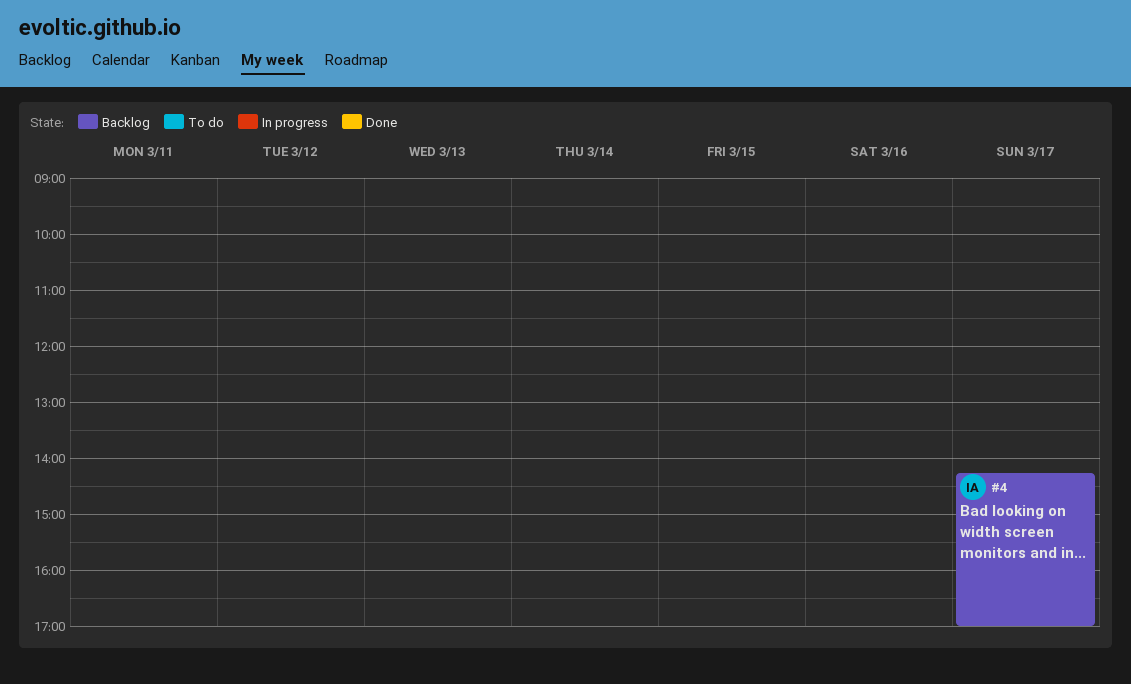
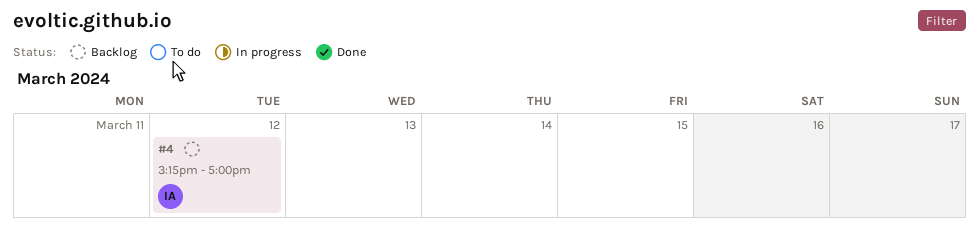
#4, day: Mar 17 -> Mar 12
#4, begins: 14:15 -> 15:15

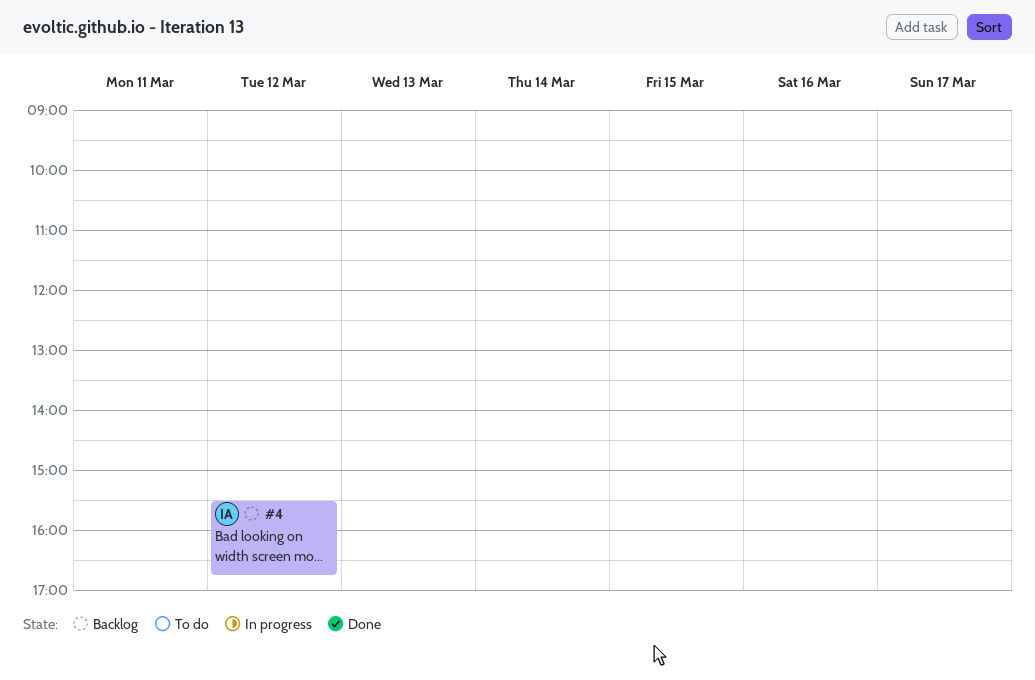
#4, begins: 15:15 -> 15:30
#4, ends: 17:00 -> 16:45

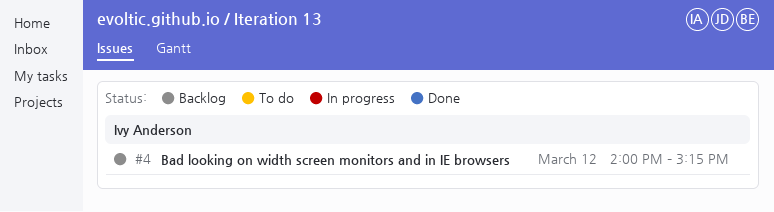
#4, begins: 15:30 -> 14:00
#4, ends: 16:45 -> 15:15

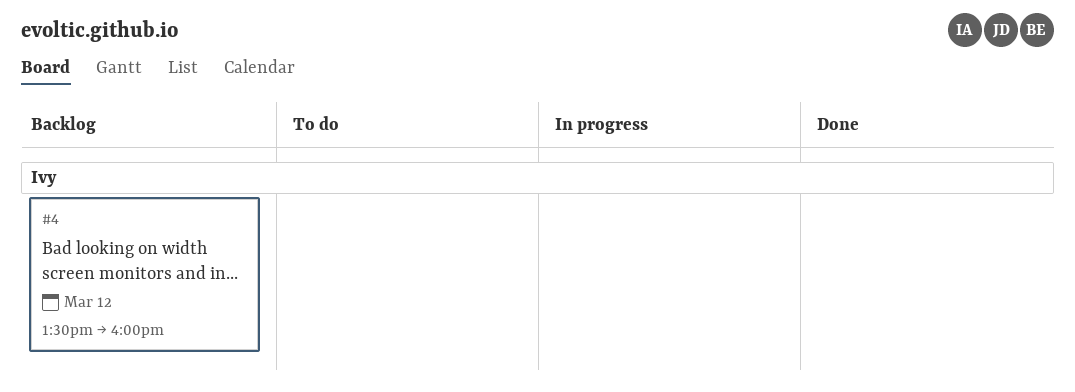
#4, begins: 14:00 -> 13:30
#4, ends: 15:15 -> 16:00

